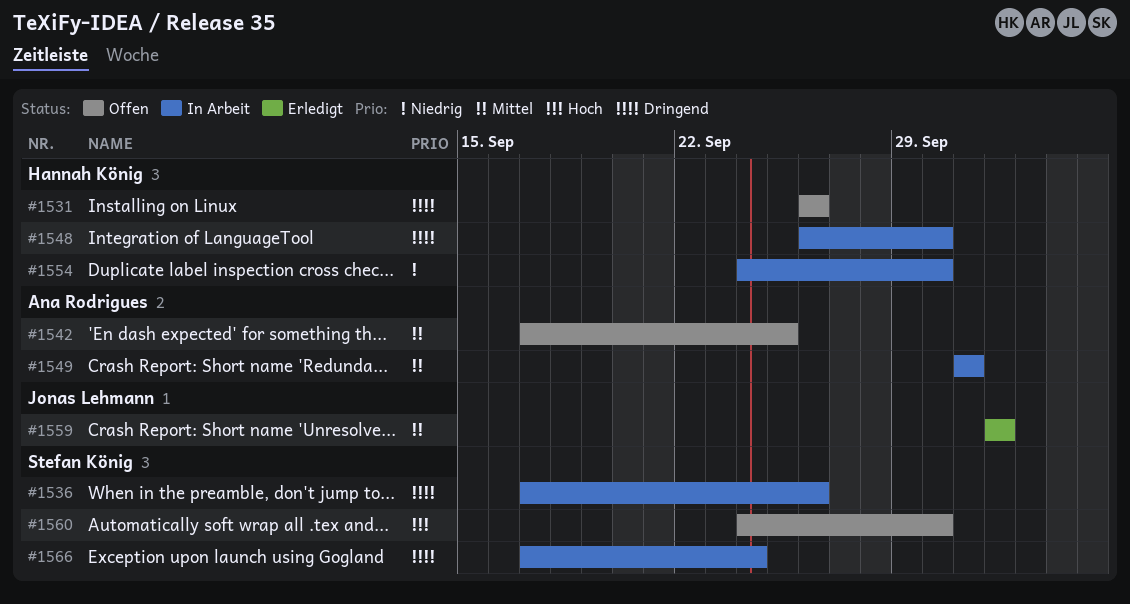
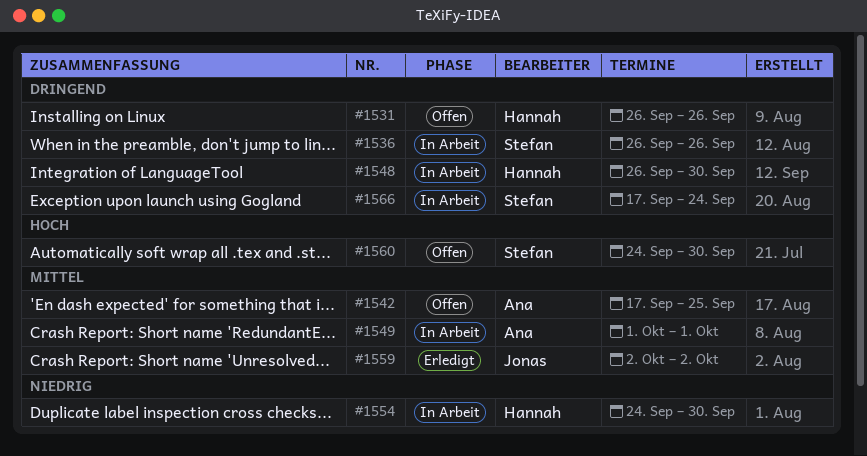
#1536, start: Sep 17 -> Sep 26

